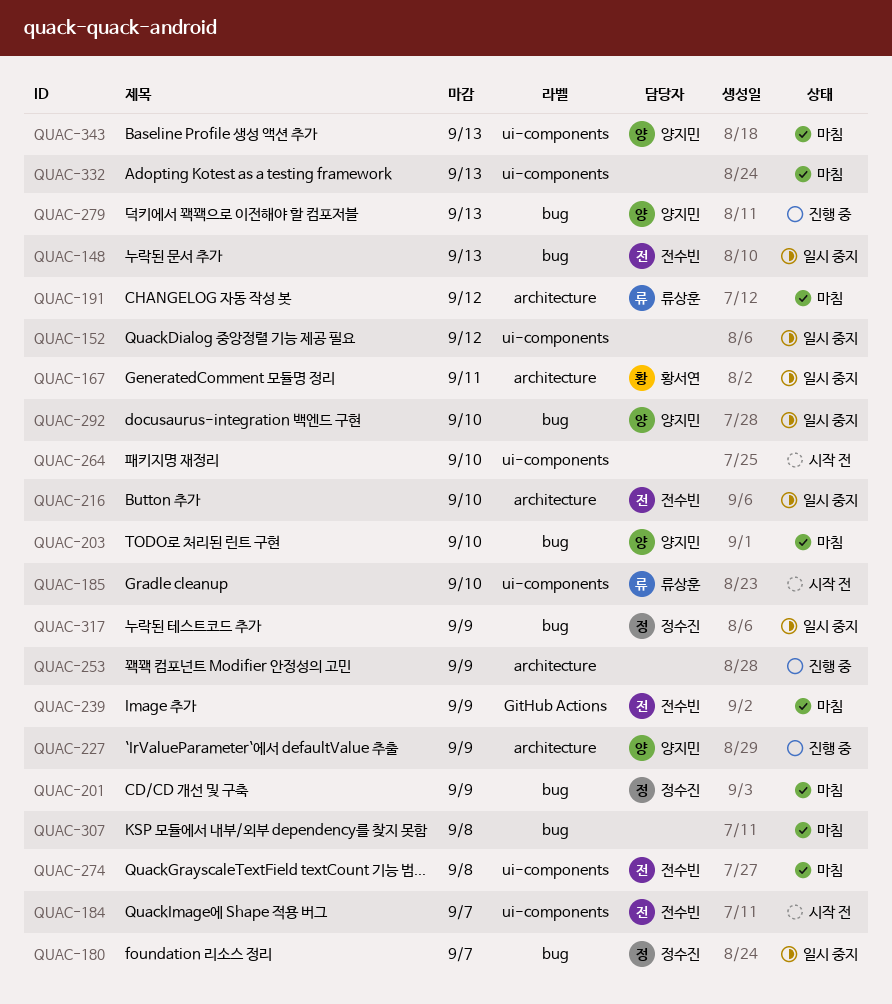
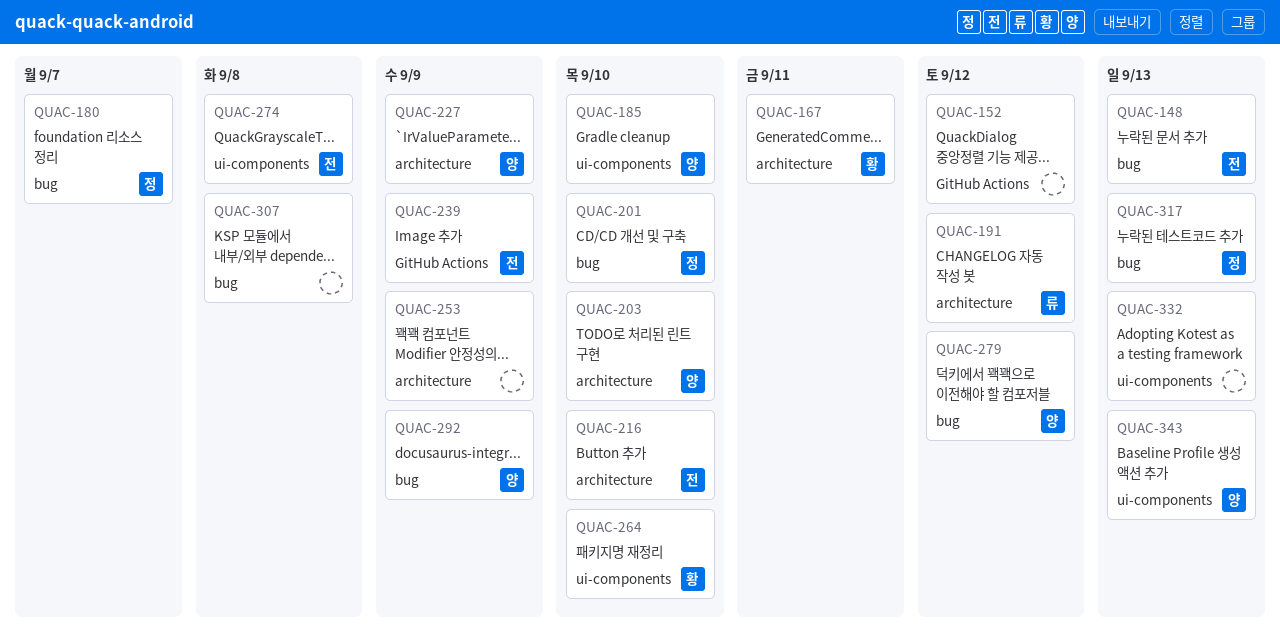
QUAC-152, label: ui-components -> GitHub Actions
QUAC-184: present -> none
QUAC-185, owner: 류상훈 -> 양지민
QUAC-201, due: Sep 9 -> Sep 10
QUAC-203, label: bug -> architecture
QUAC-264, owner: none -> 황서연
QUAC-279, due: Sep 13 -> Sep 12
QUAC-292, due: Sep 10 -> Sep 9
QUAC-317, due: Sep 9 -> Sep 13

